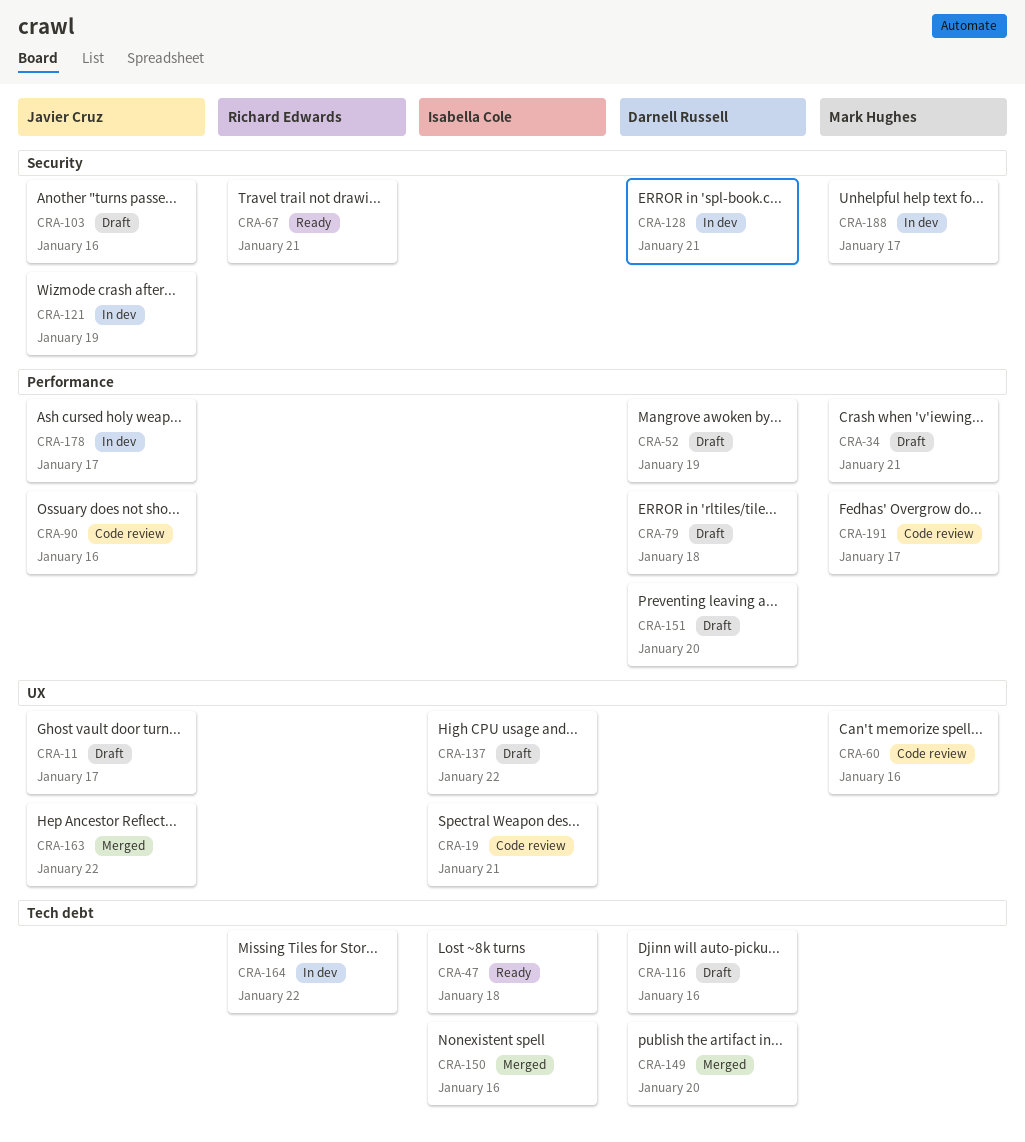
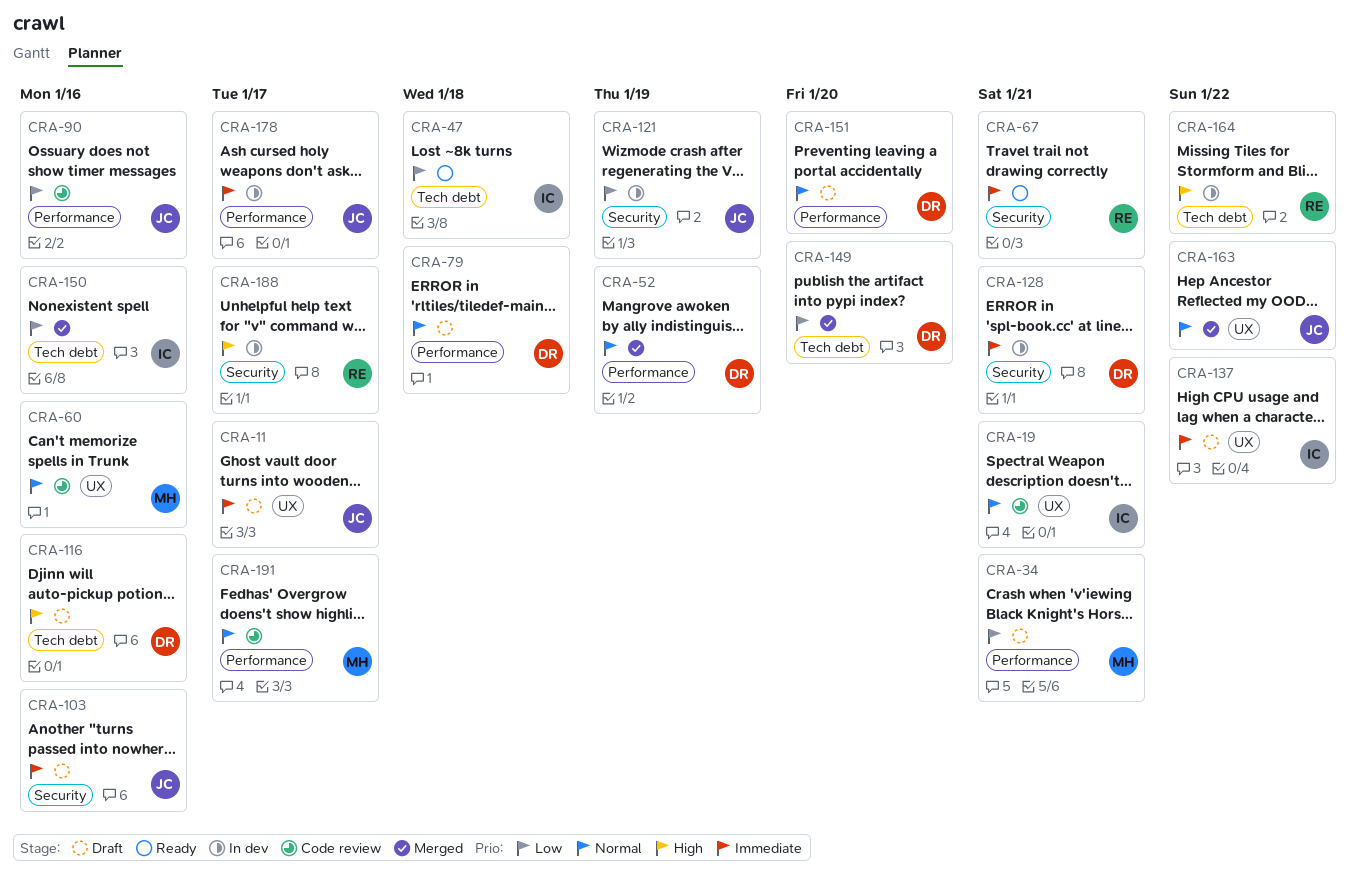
CRA-52, status: Draft -> Merged
CRA-188, owner: Mark Hughes -> Richard Edwards

